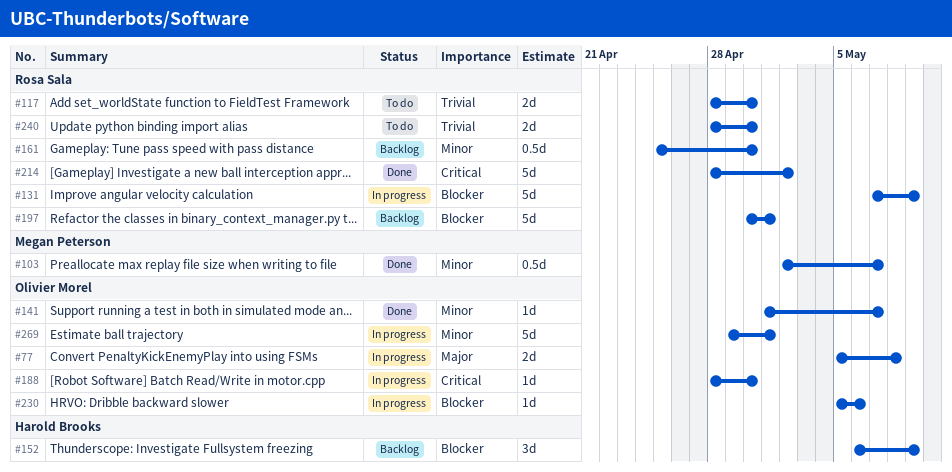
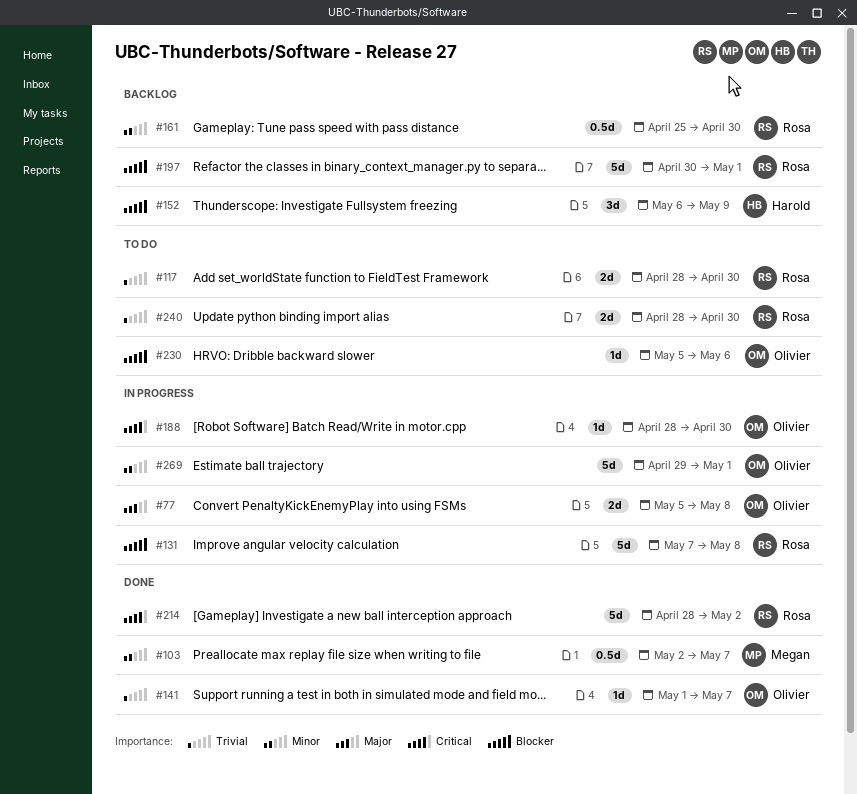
#131, due: May 9 -> May 8
#141, priority: Minor -> Trivial
#230, status: In progress -> To do

